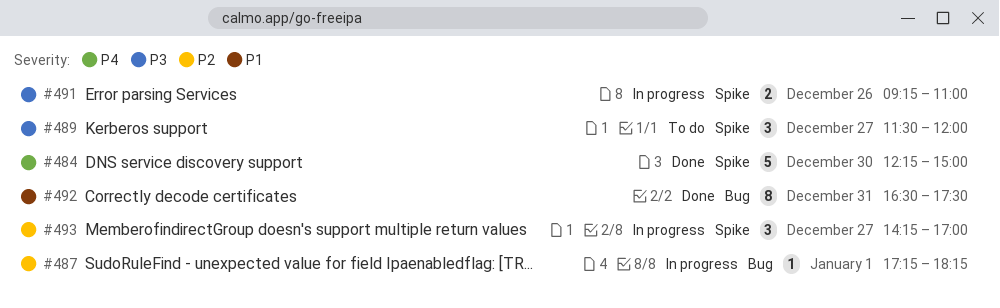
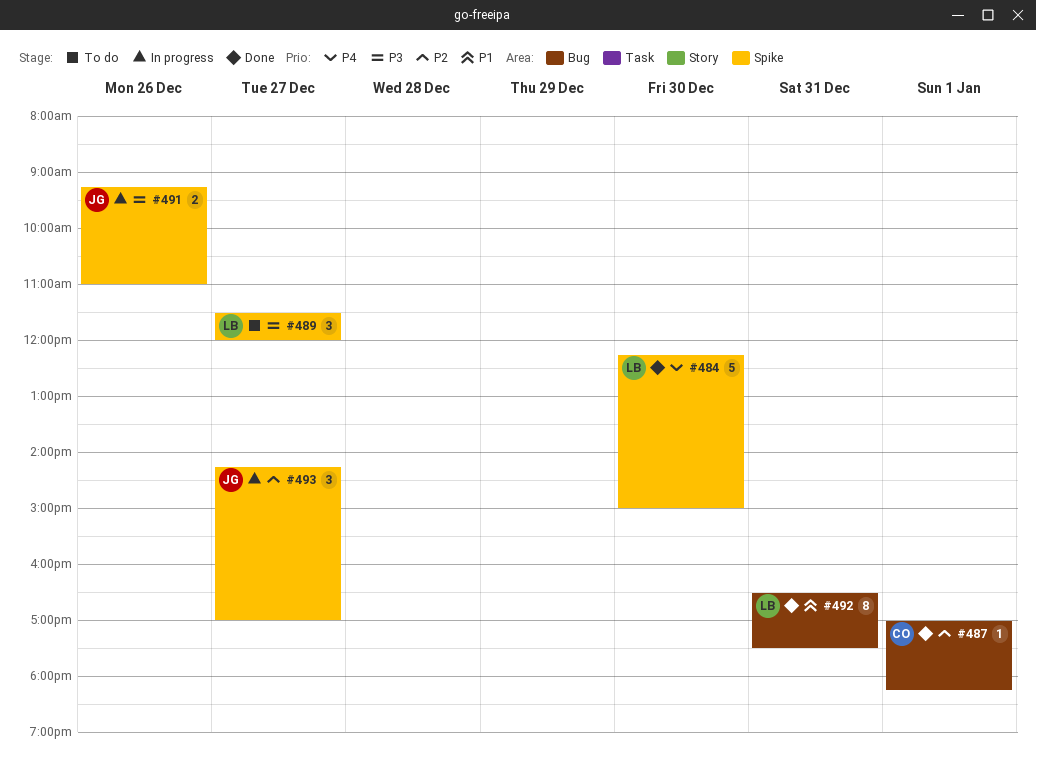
#487, status: In progress -> Done
#487, begins: 17:15 -> 17:00

